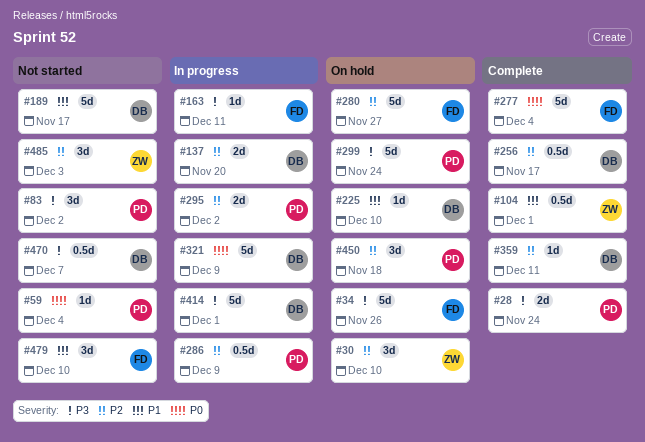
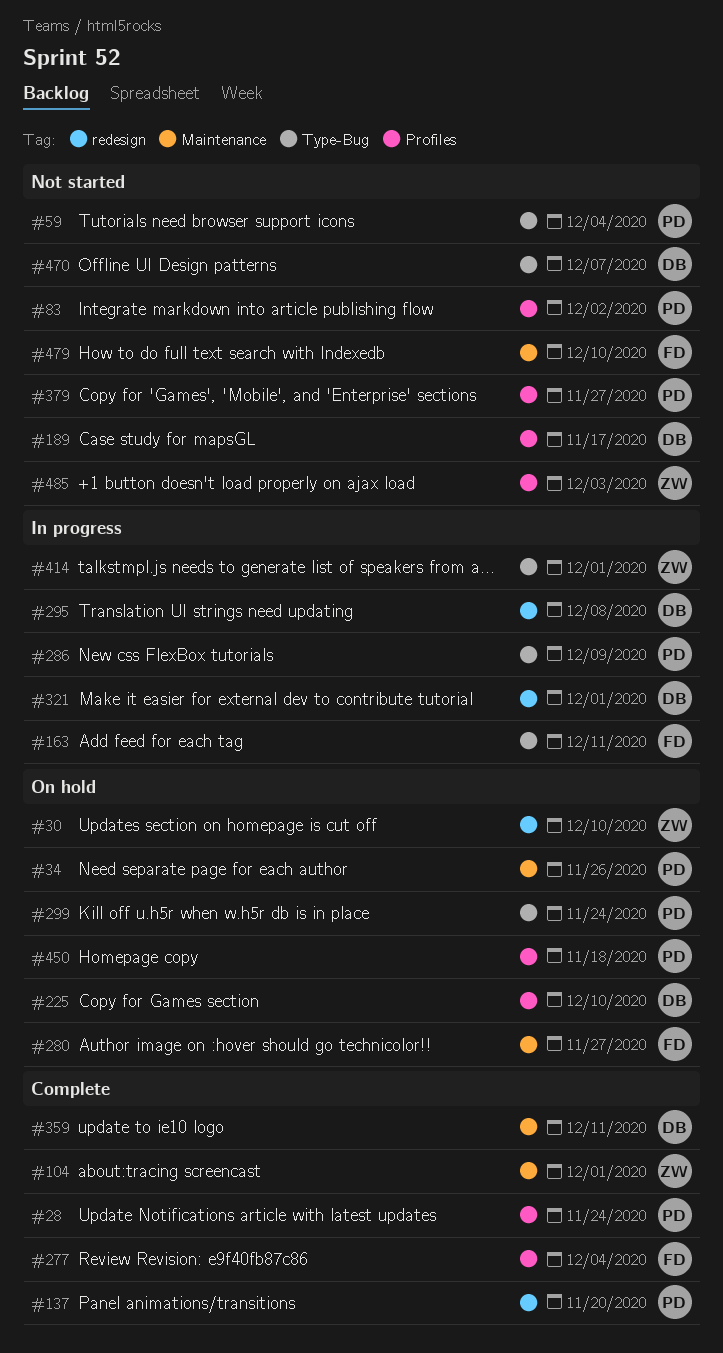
#34, owner: FD -> PD
#137, status: In progress -> Complete
#137, owner: DB -> PD
#256: present -> none
#295, owner: PD -> DB
#295, due: Dec 2 -> Dec 8
#321, due: Dec 9 -> Dec 1
#379: none -> present
#414, owner: DB -> ZW

